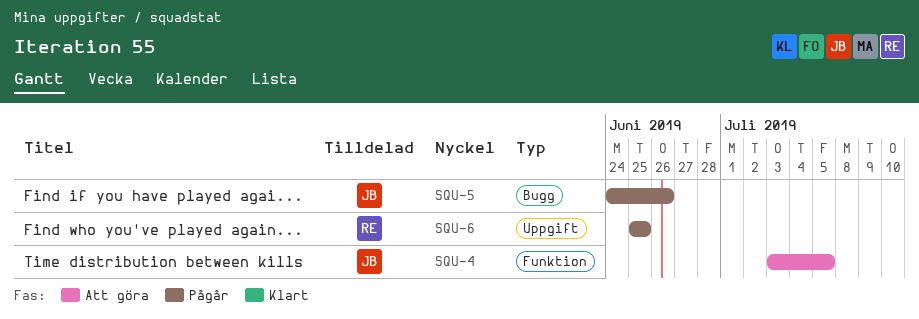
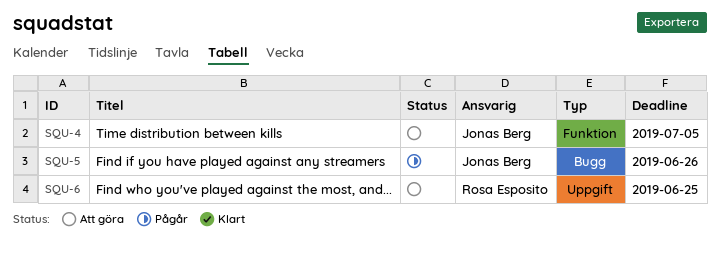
SQU-6, status: Pågår -> Att göra

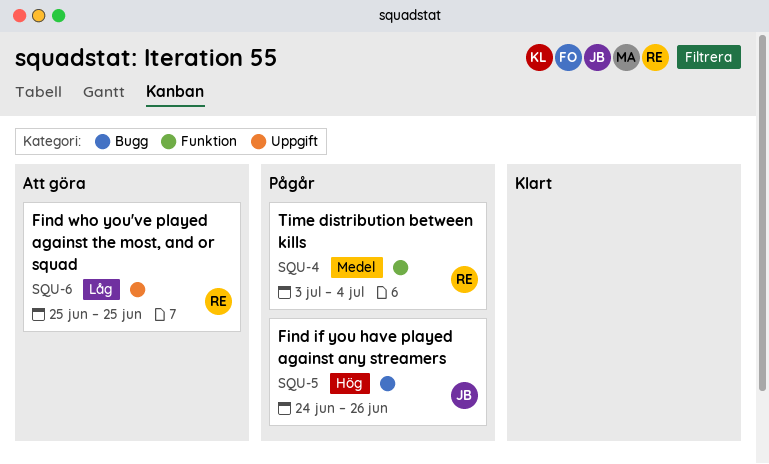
SQU-4, status: Att göra -> Pågår
SQU-4, owner: Jonas Berg -> Rosa Esposito
SQU-4, due: Jul 5 -> Jul 4

